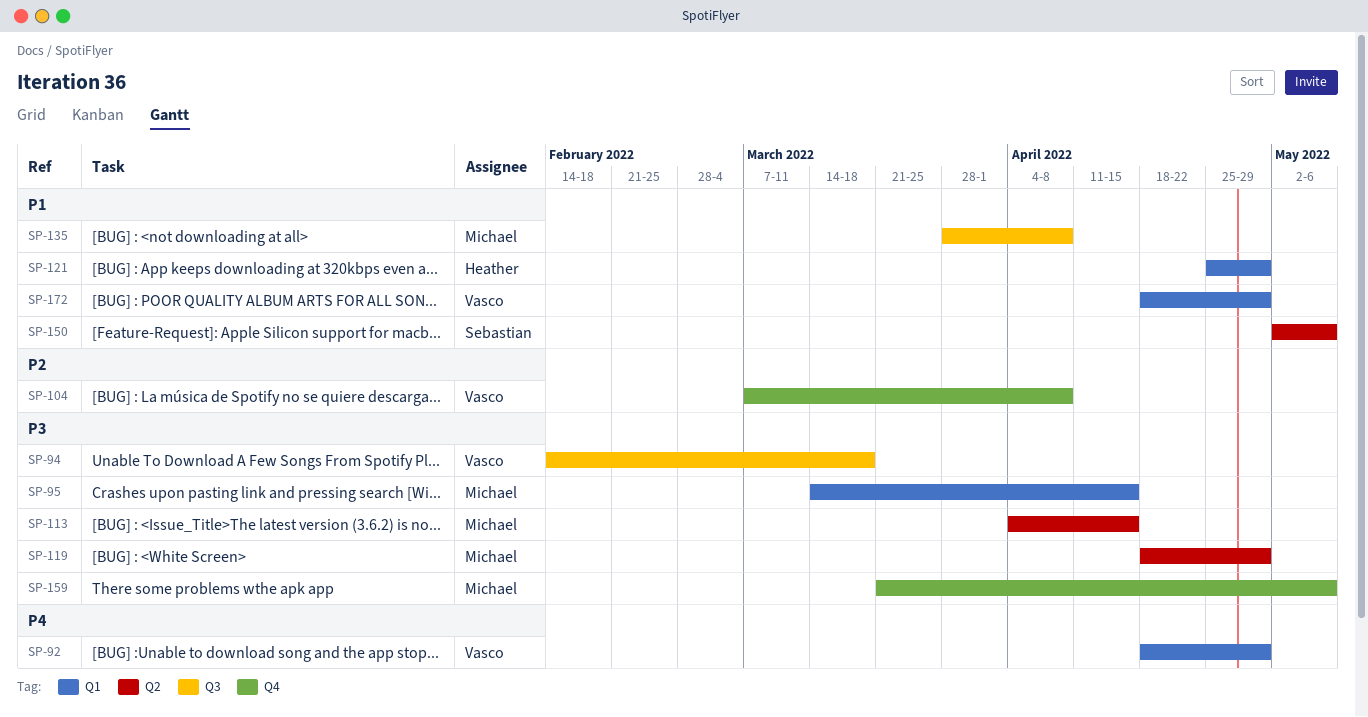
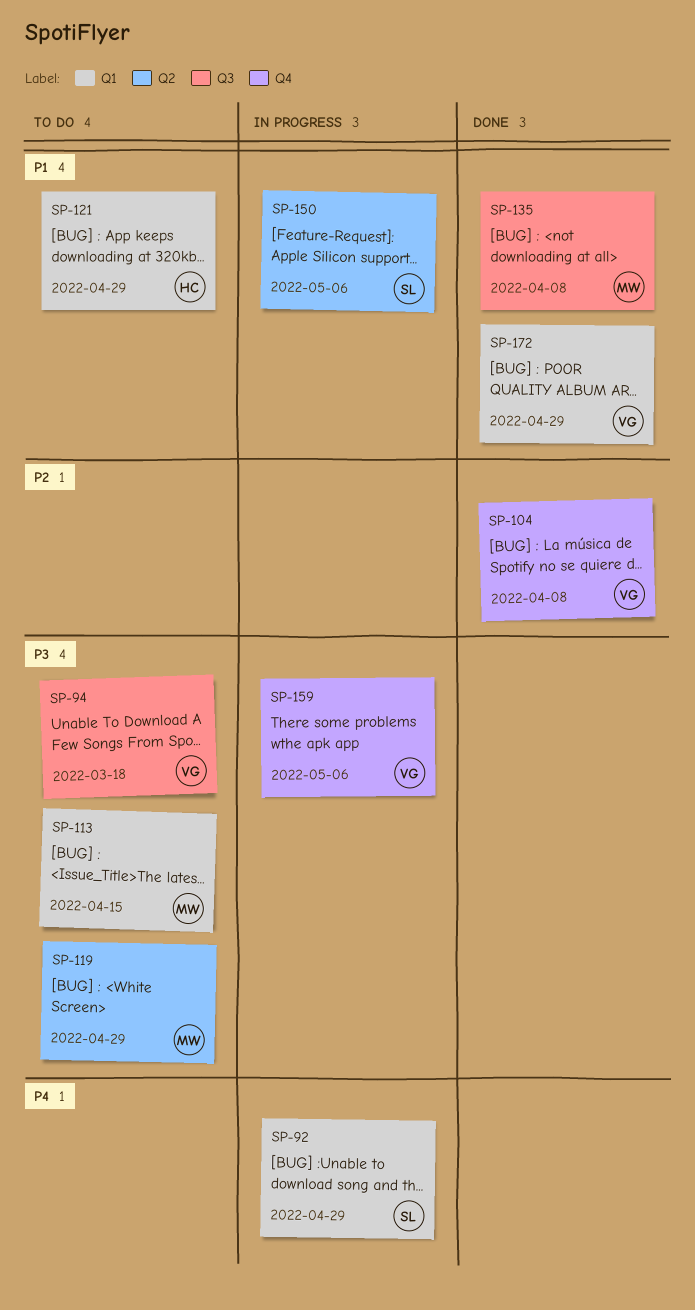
SP-92, owner: Vasco -> Sebastian
SP-95: present -> none
SP-113, label: Q2 -> Q1
SP-159, owner: Michael -> Vasco

